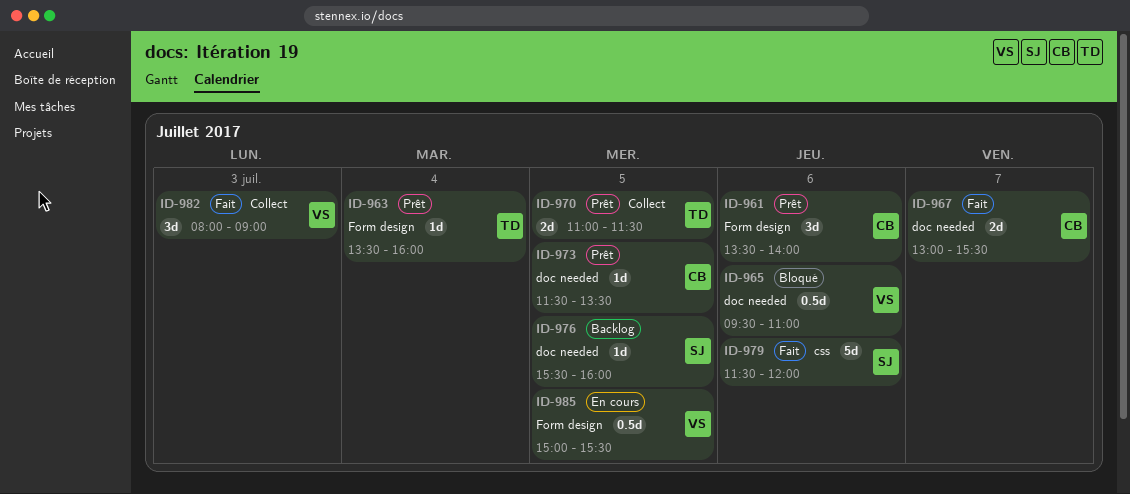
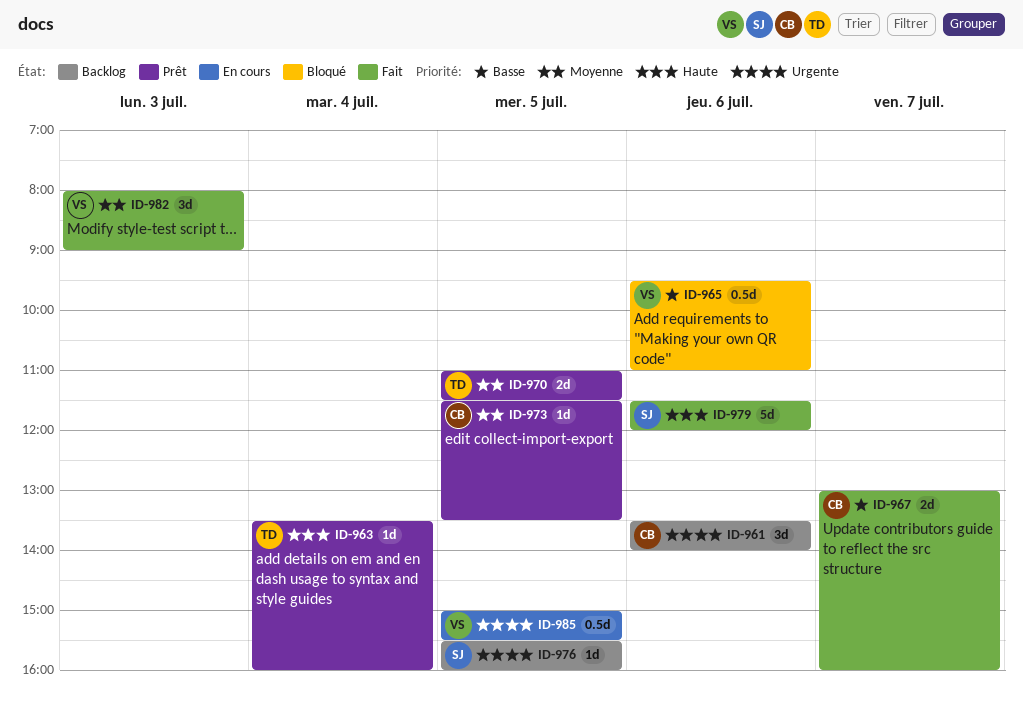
ID-961, status: Prêt -> Backlog
ID-967, ends: 15:30 -> 16:00

